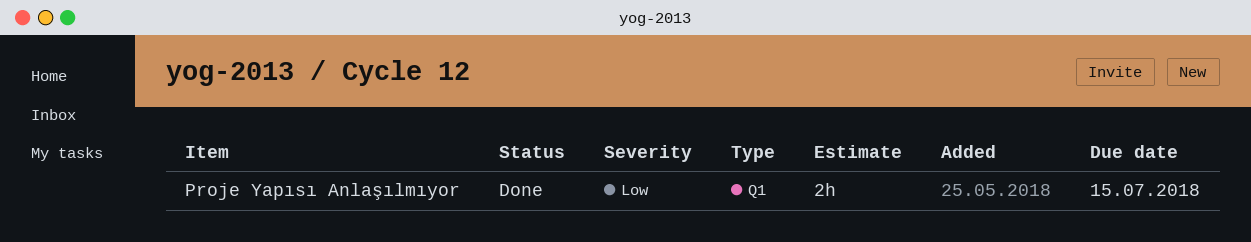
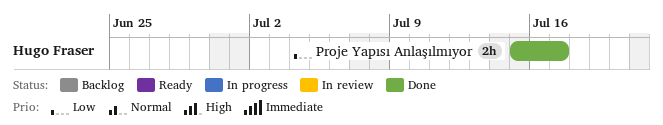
Proje Yapısı Anlaşılmıyor, due: Jul 15 -> Jul 17

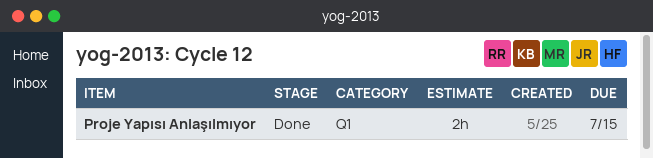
Proje Yapısı Anlaşılmıyor, due: Jul 17 -> Jul 15

